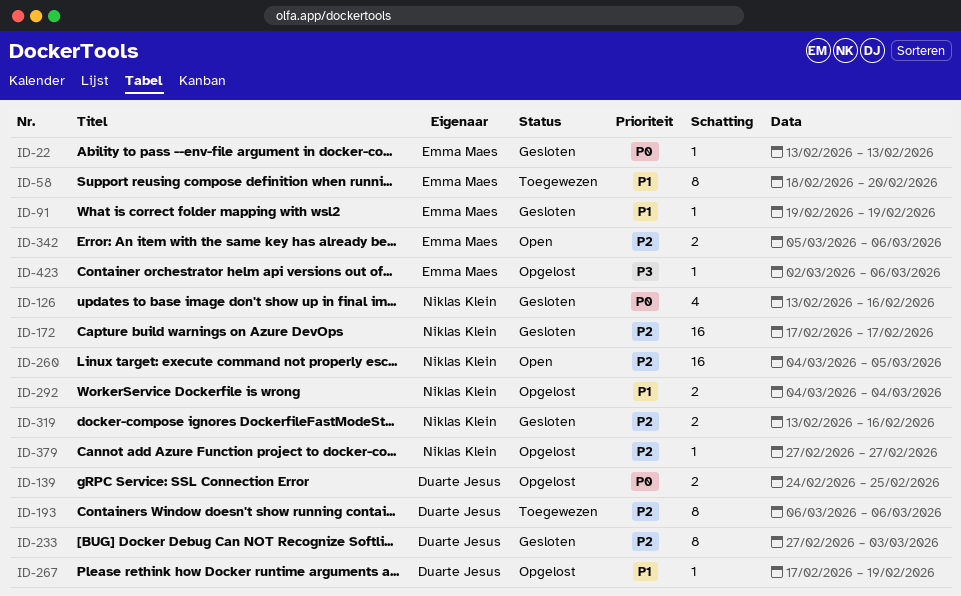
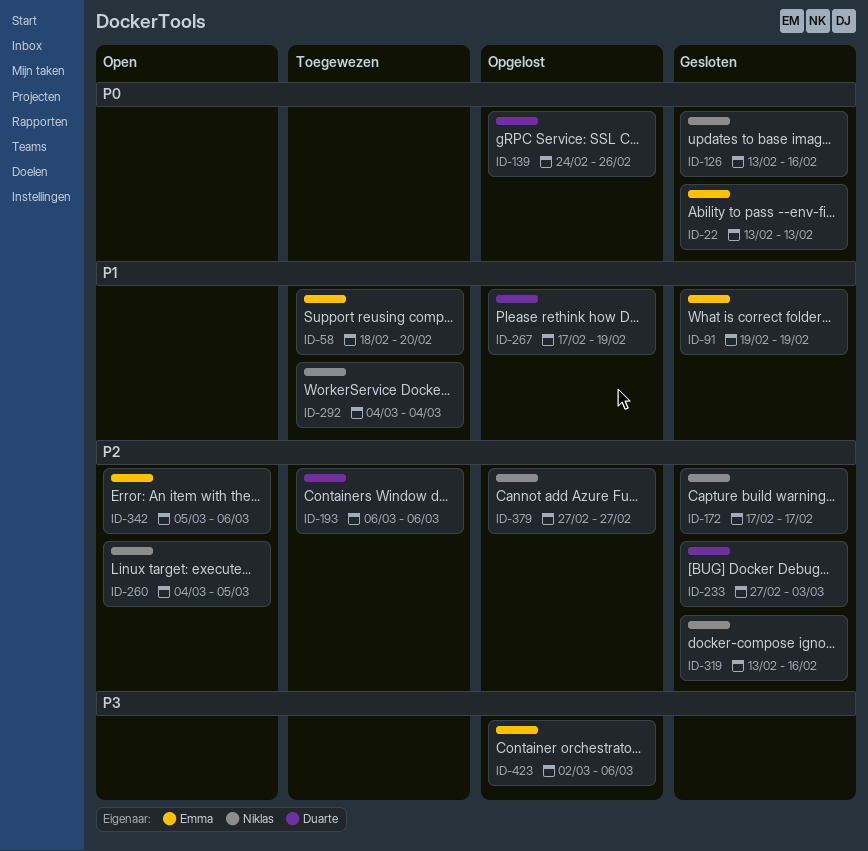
ID-139, due: Feb 25 -> Feb 26
ID-292, status: Opgelost -> Toegewezen

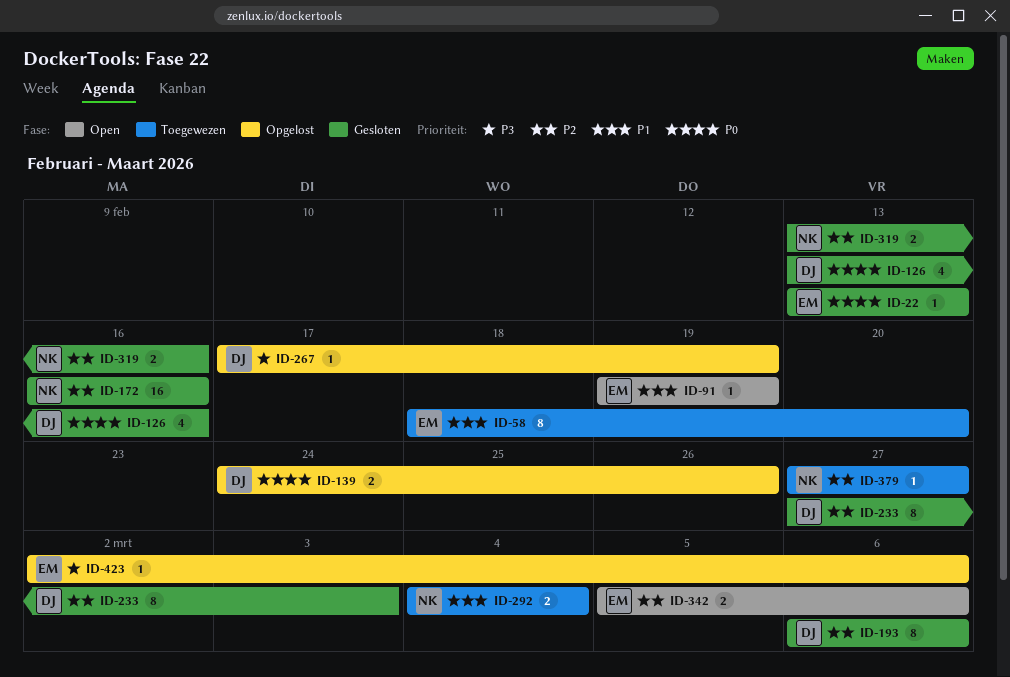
ID-91, status: Gesloten -> Open
ID-126, owner: Niklas -> Duarte
ID-172, start: Feb 17 -> Feb 16
ID-172, due: Feb 17 -> Feb 16
ID-193, status: Toegewezen -> Gesloten
ID-260: present -> none
ID-267, priority: P1 -> P3
ID-379, status: Opgelost -> Toegewezen

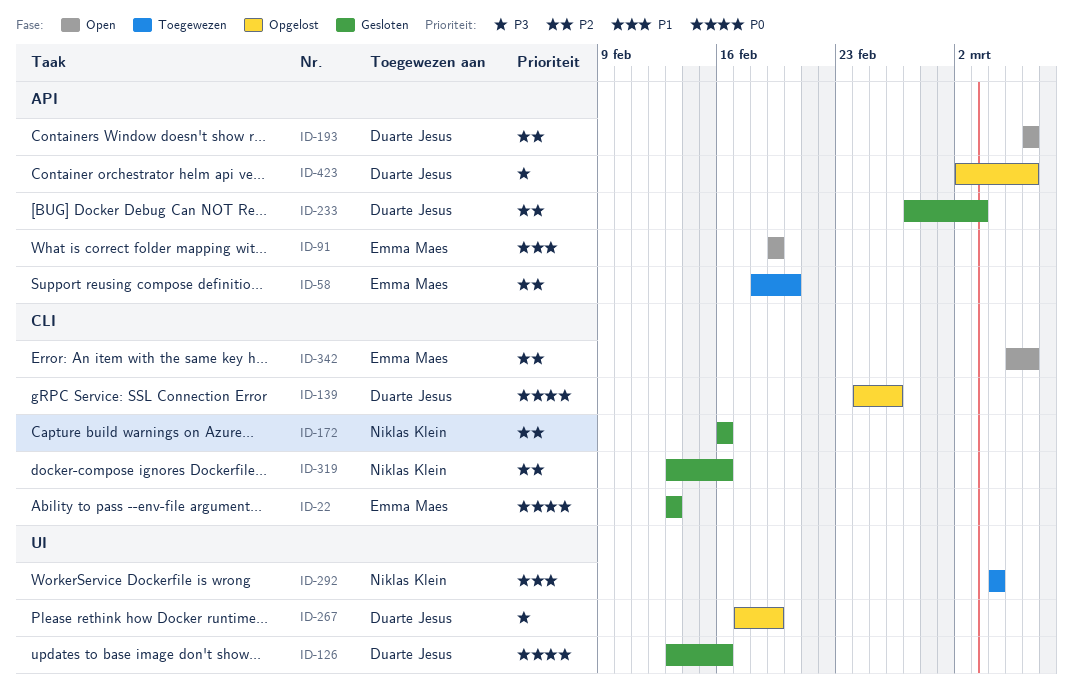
ID-58, priority: P1 -> P2
ID-193, status: Gesloten -> Open
ID-379: present -> none
ID-423, owner: Emma Maes -> Duarte Jesus

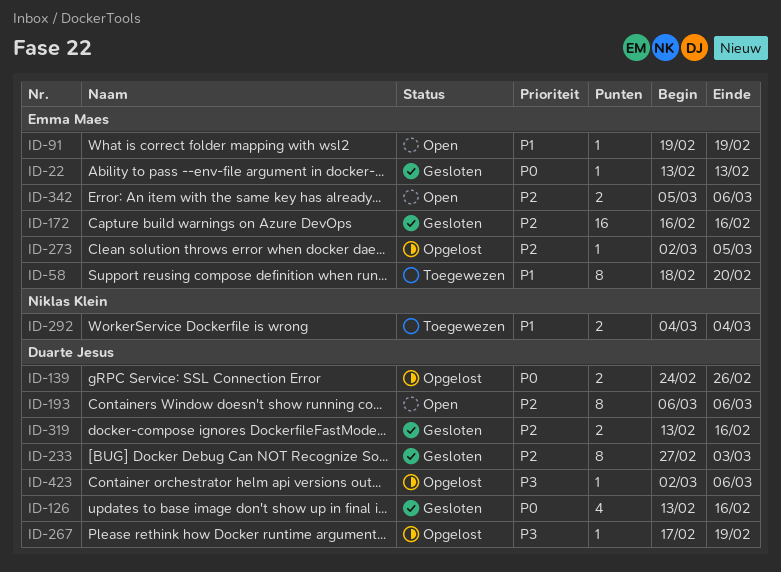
ID-58, priority: P2 -> P1
ID-172, owner: Niklas Klein -> Emma Maes
ID-273: none -> present
ID-319, owner: Niklas Klein -> Duarte Jesus

